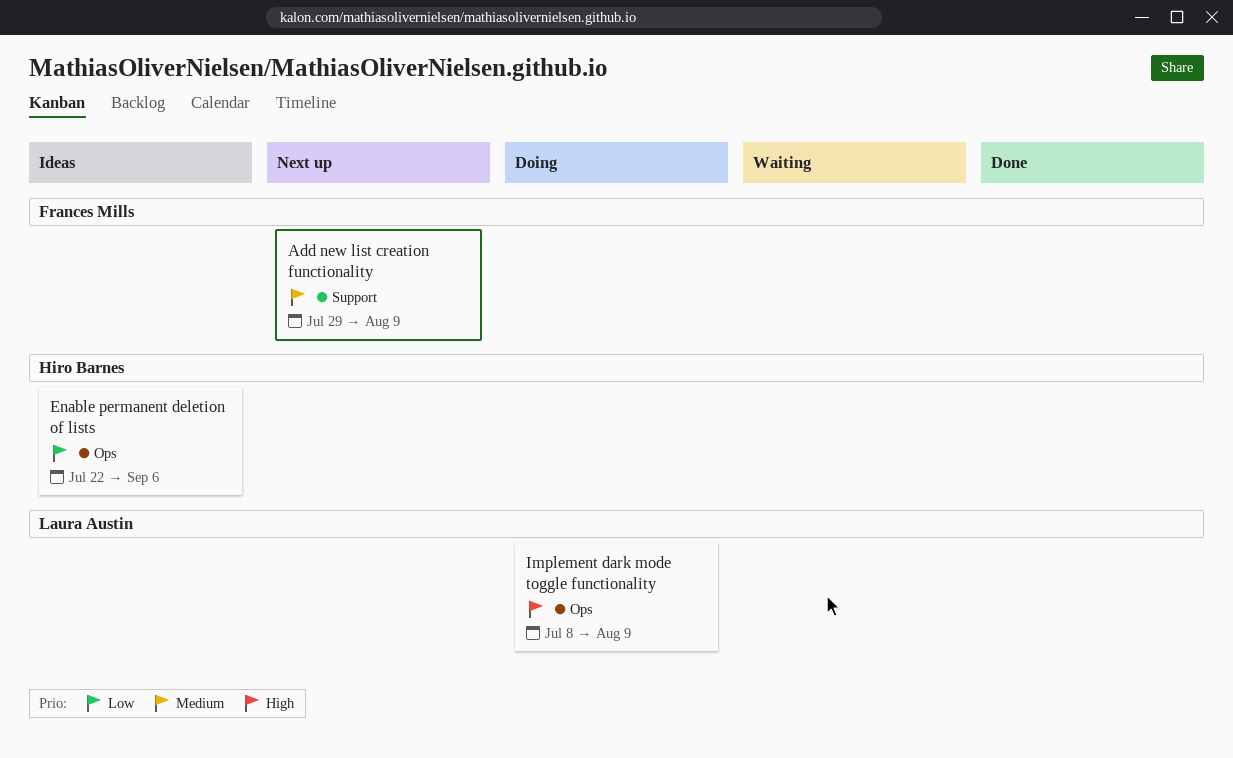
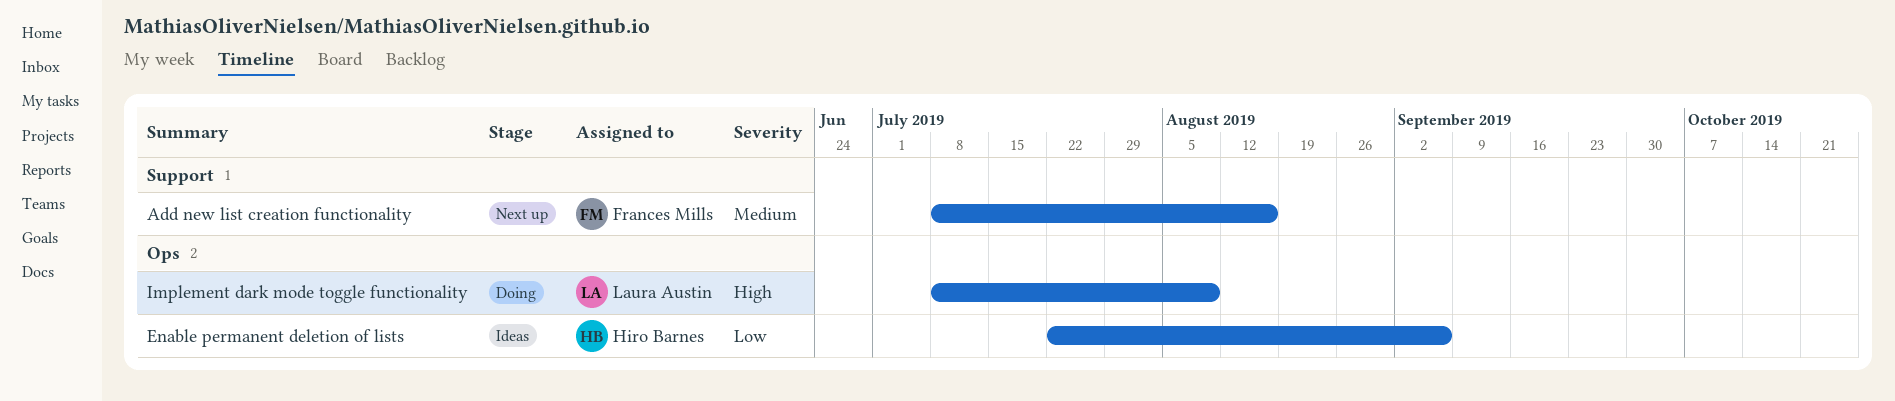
Add new list creation functionality, start: Jul 29 -> Jul 8
Add new list creation functionality, due: Aug 9 -> Aug 16

